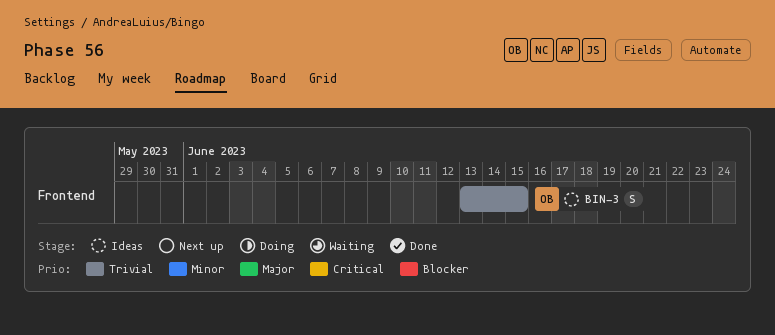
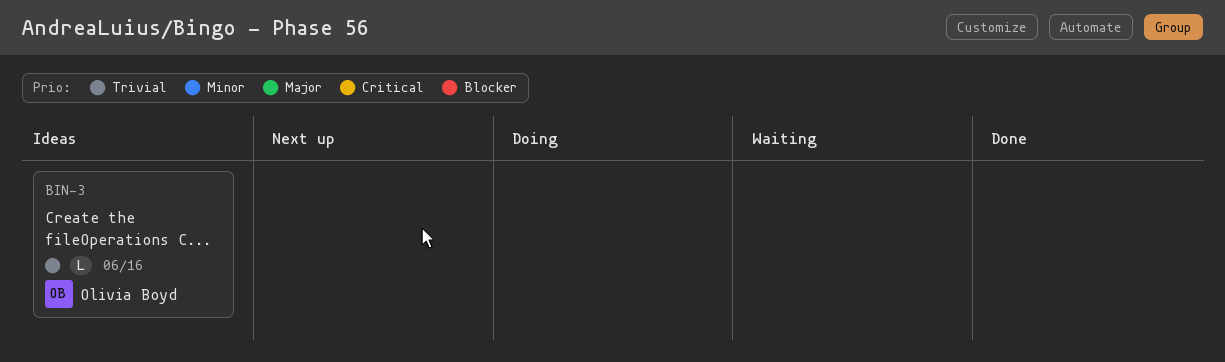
BIN-3, estimate: S -> L
BIN-3, due: Jun 15 -> Jun 16

